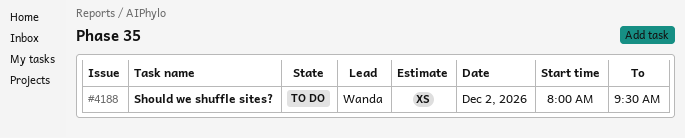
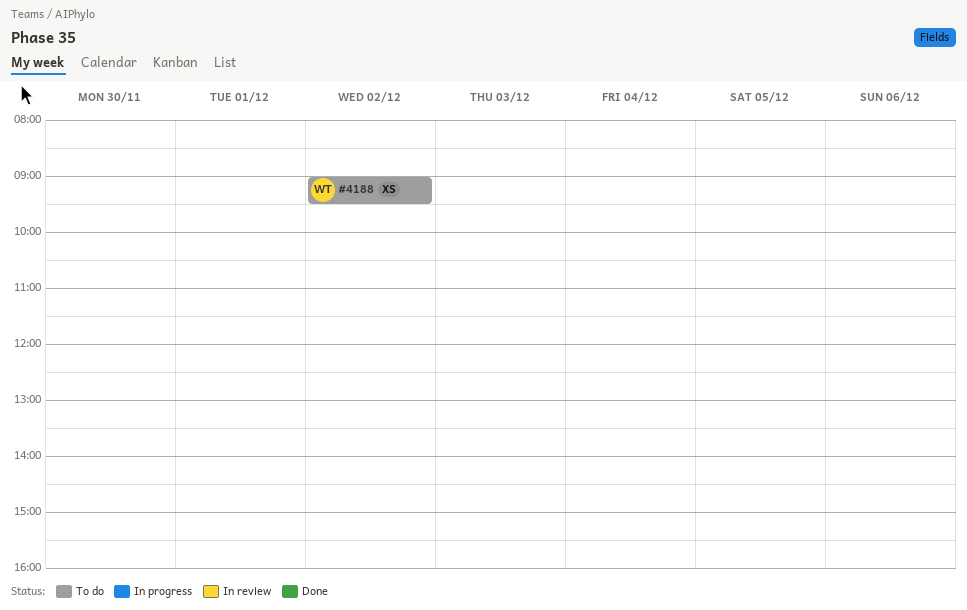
#4188, begins: 08:00 -> 09:00

